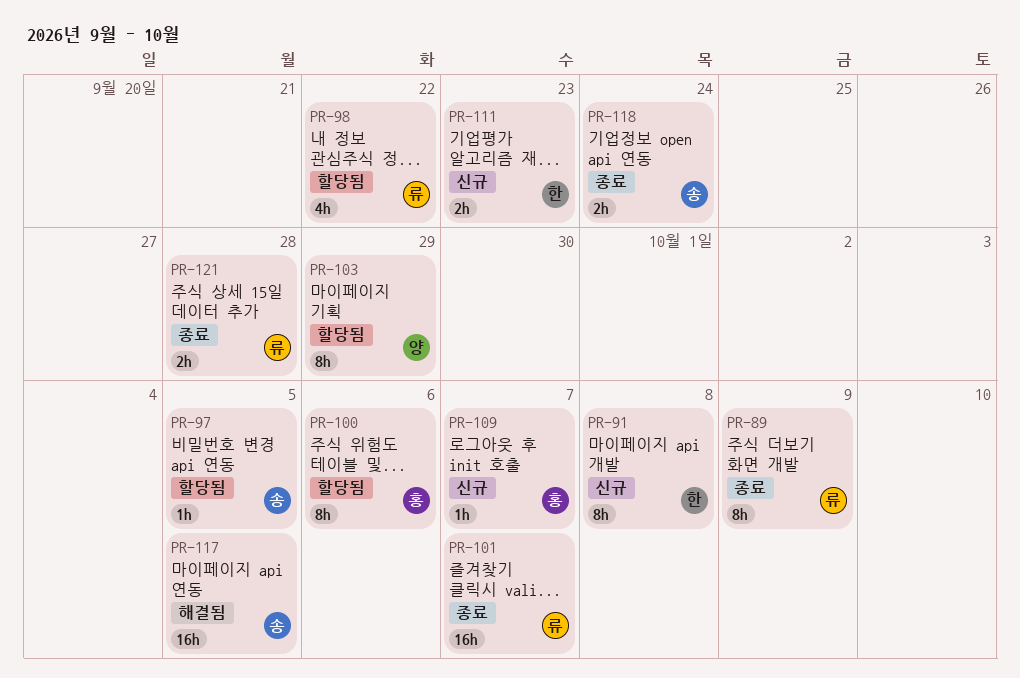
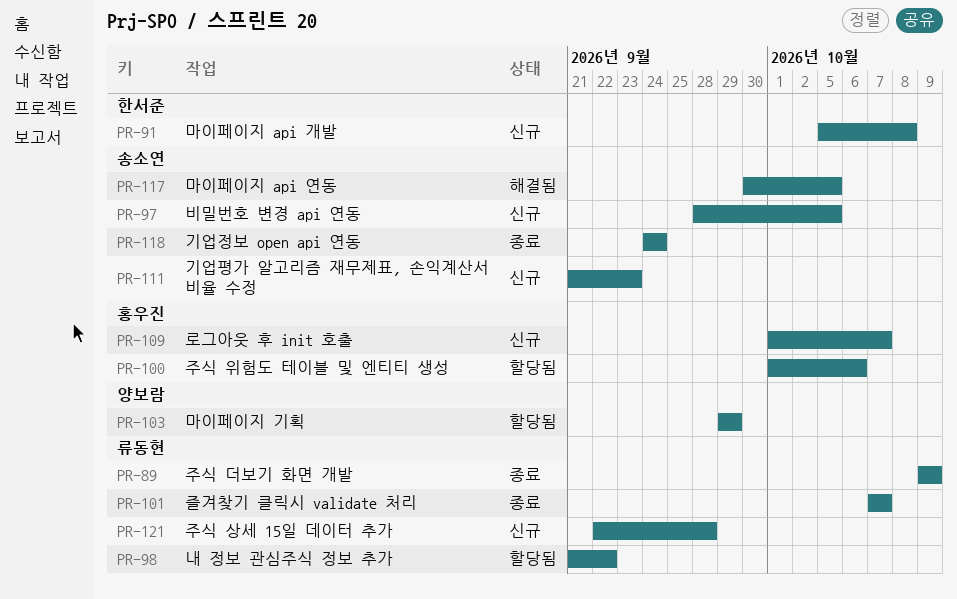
PR-97, status: 할당됨 -> 신규
PR-111, owner: 한서준 -> 송소연
PR-121, status: 종료 -> 신규

